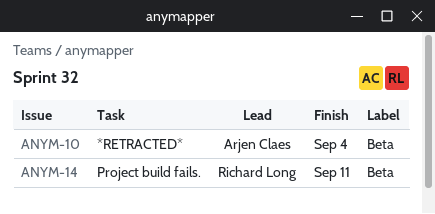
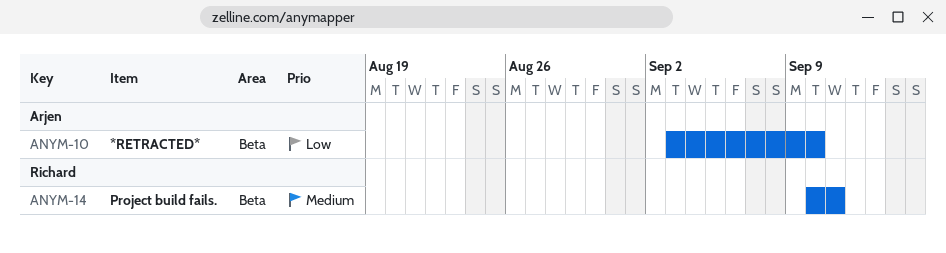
ANYM-10, due: Sep 4 -> Sep 10

